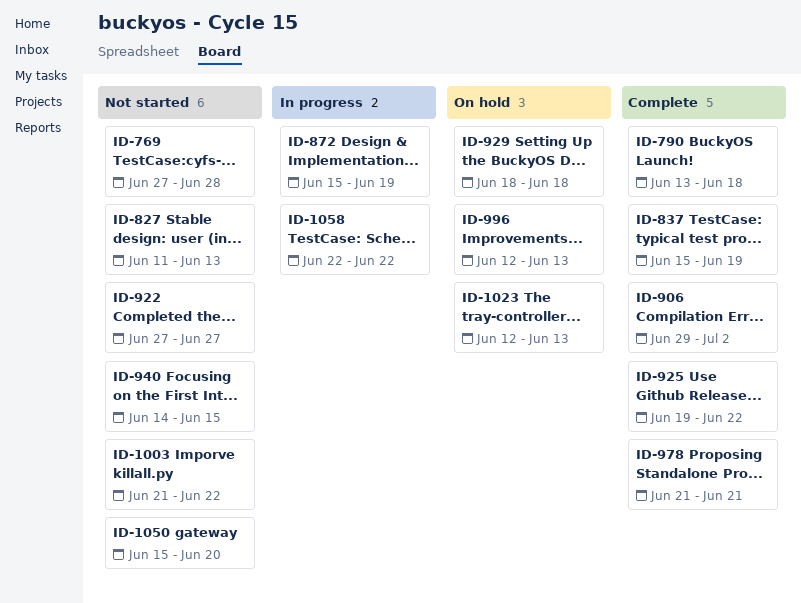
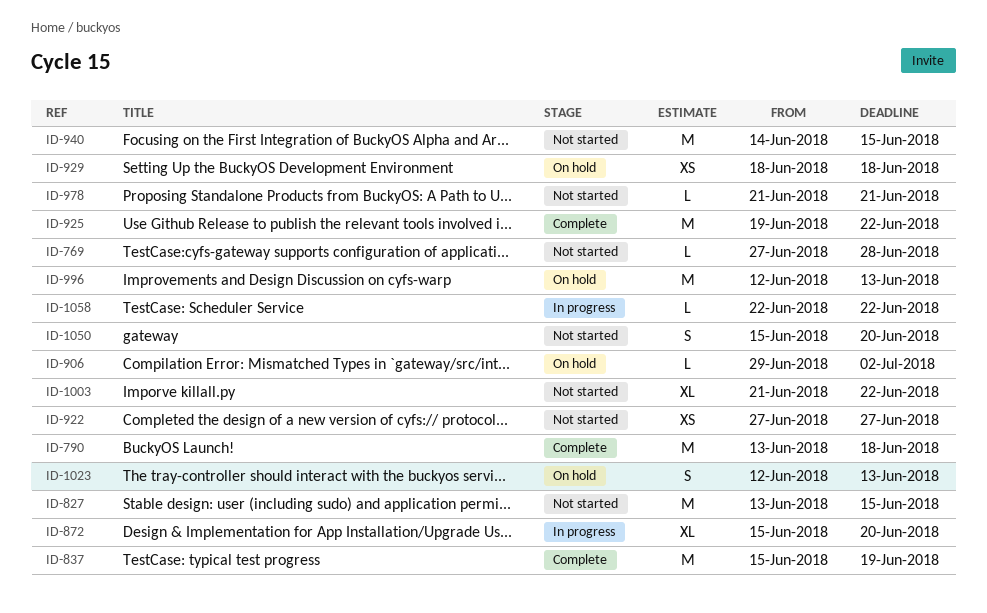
ID-827, start: Jun 11 -> Jun 13
ID-827, due: Jun 13 -> Jun 15
ID-872, due: Jun 19 -> Jun 20
ID-906, status: Complete -> On hold
ID-978, status: Complete -> Not started

